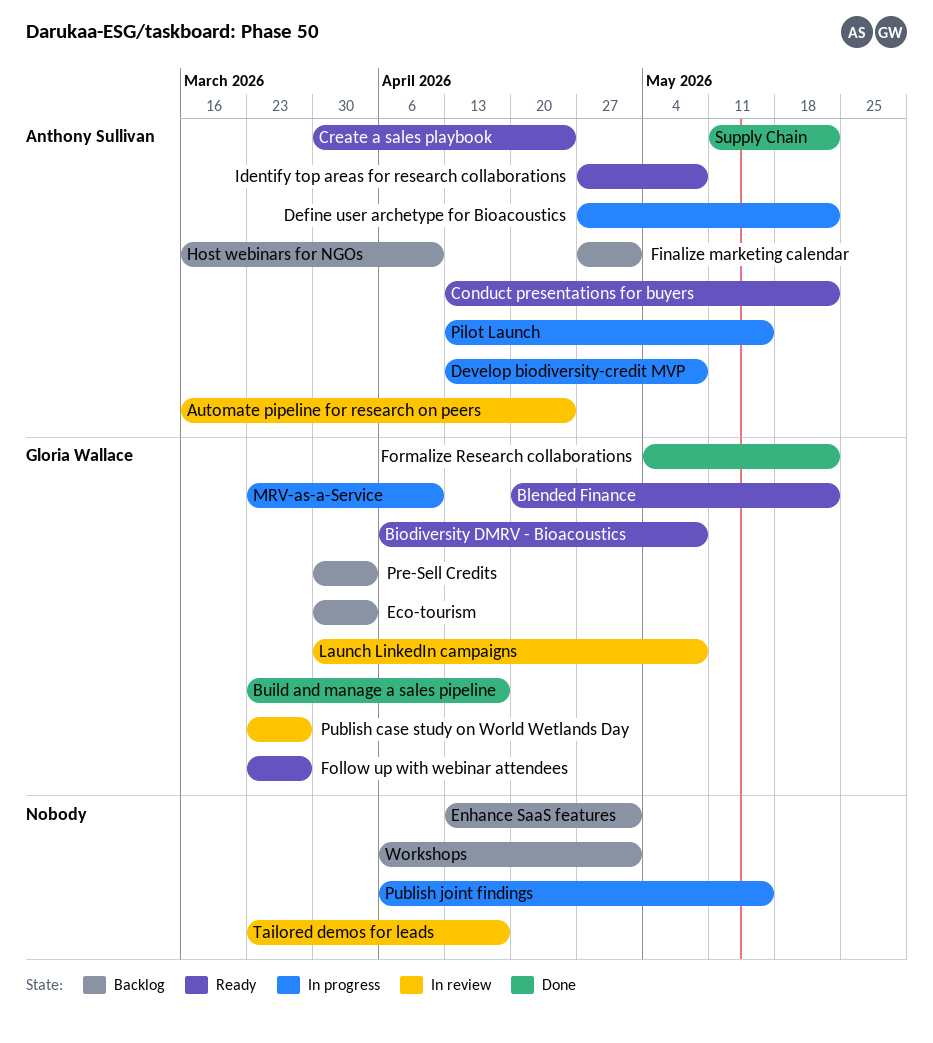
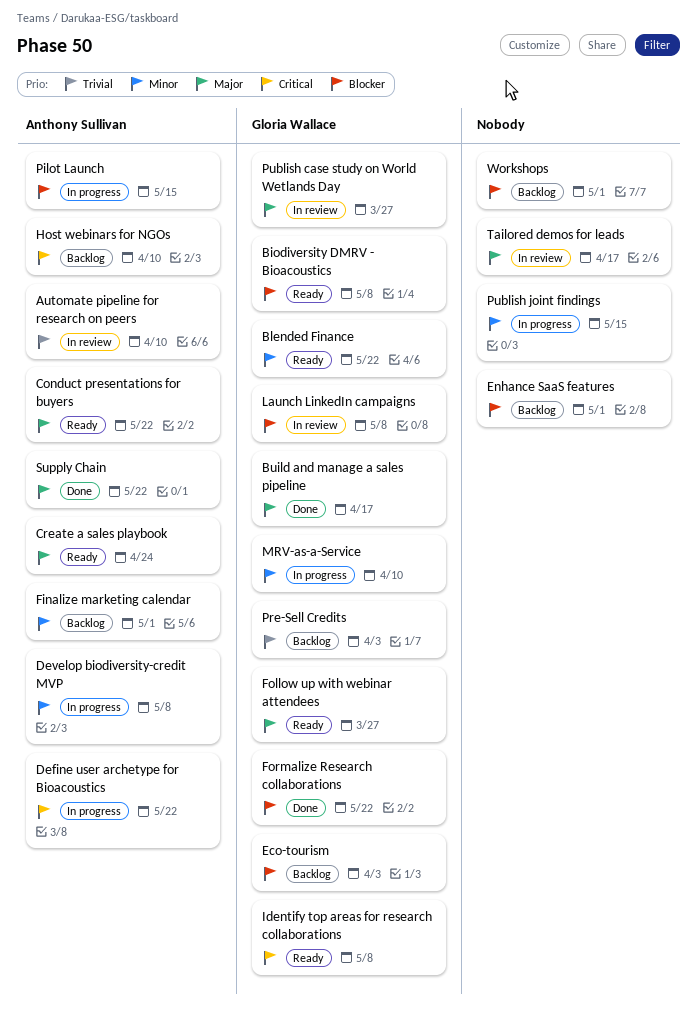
Automate pipeline for research on peers, due: Apr 24 -> Apr 10
Identify top areas for research collaborations, owner: Anthony Sullivan -> Gloria Wallace

